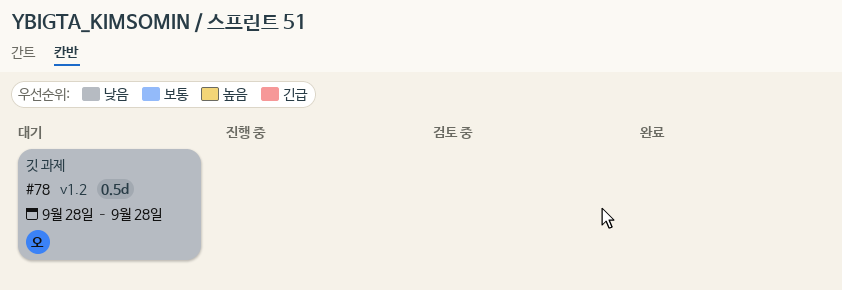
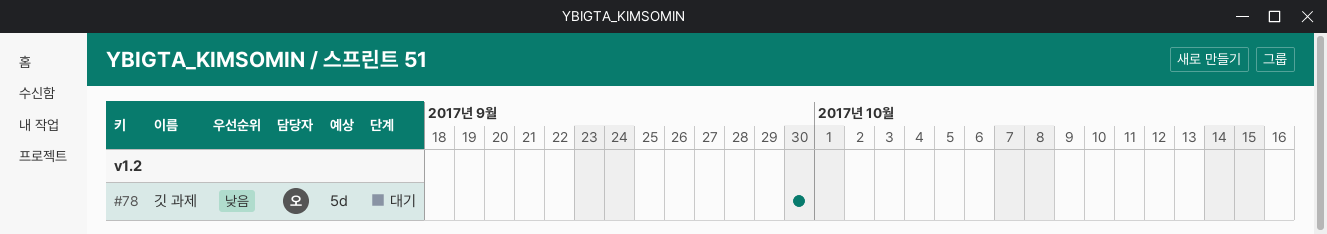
#78, estimate: 0.5d -> 5d
#78, start: Sep 28 -> Sep 30
#78, due: Sep 28 -> Sep 30

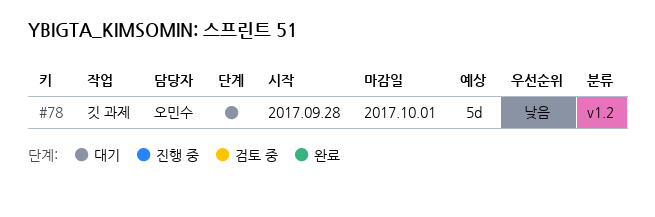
#78, start: Sep 30 -> Sep 28
#78, due: Sep 30 -> Oct 1

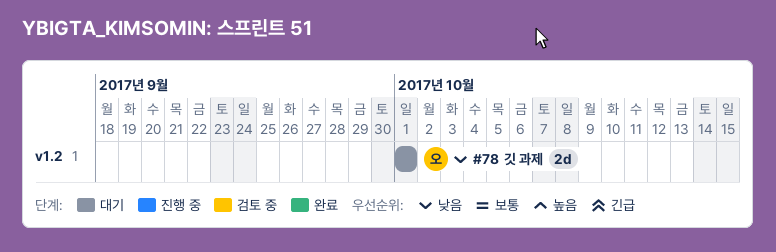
#78, estimate: 5d -> 2d
#78, start: Sep 28 -> Oct 1

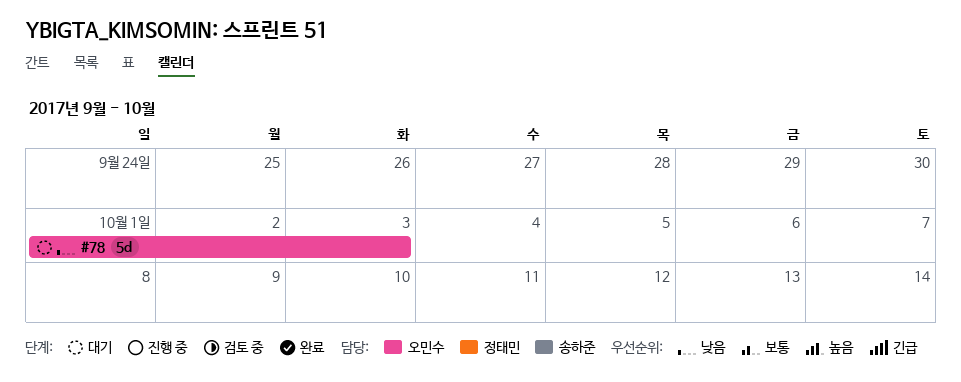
#78, estimate: 2d -> 5d
#78, due: Oct 1 -> Oct 3

